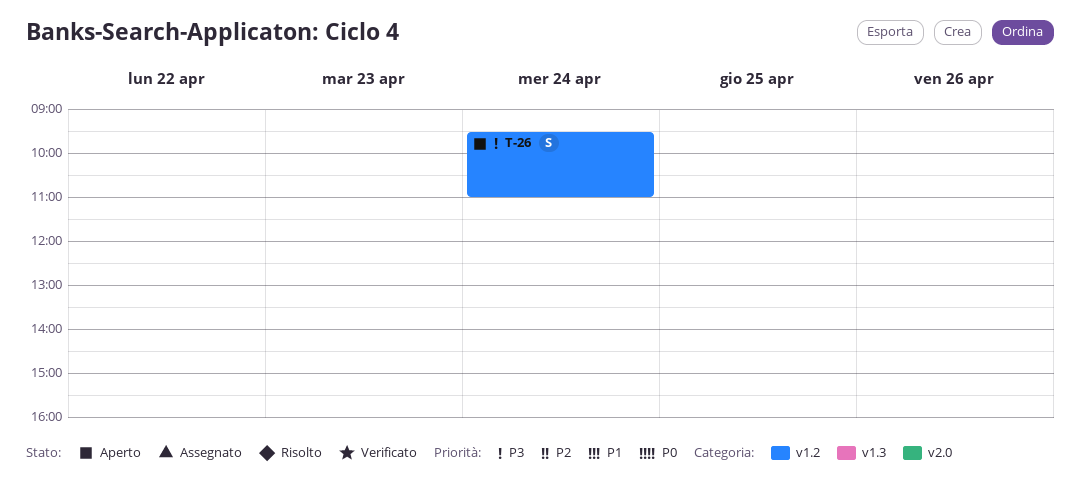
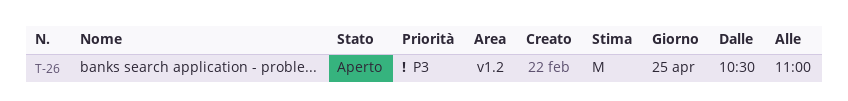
T-26, estimate: S -> M
T-26, day: Apr 24 -> Apr 25
T-26, begins: 09:30 -> 10:30

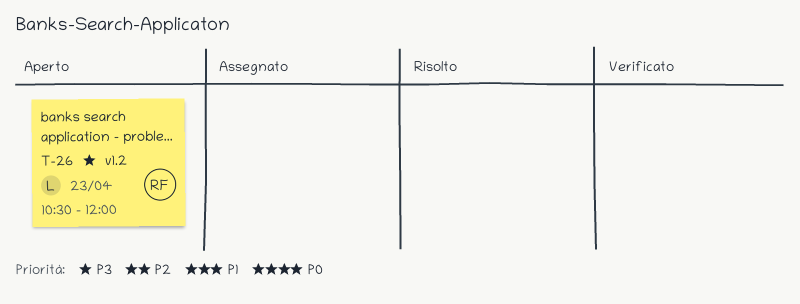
T-26, estimate: M -> L
T-26, day: Apr 25 -> Apr 23
T-26, ends: 11:00 -> 12:00

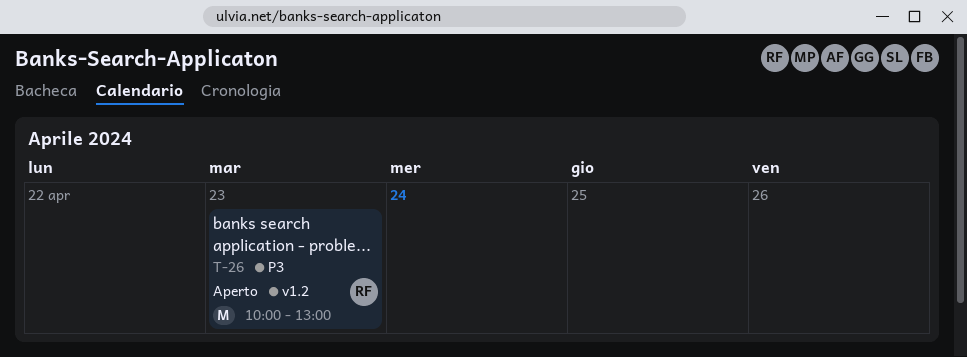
T-26, estimate: L -> M
T-26, begins: 10:30 -> 10:00
T-26, ends: 12:00 -> 13:00

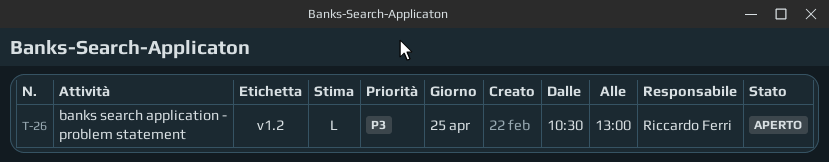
T-26, estimate: M -> L
T-26, day: Apr 23 -> Apr 25
T-26, begins: 10:00 -> 10:30

